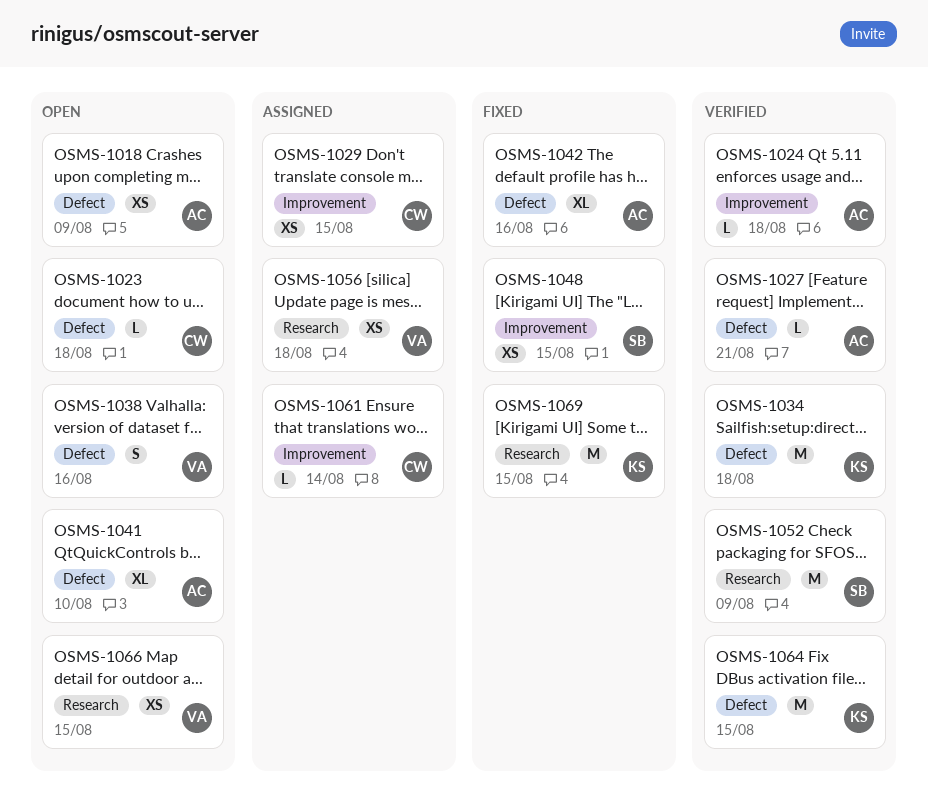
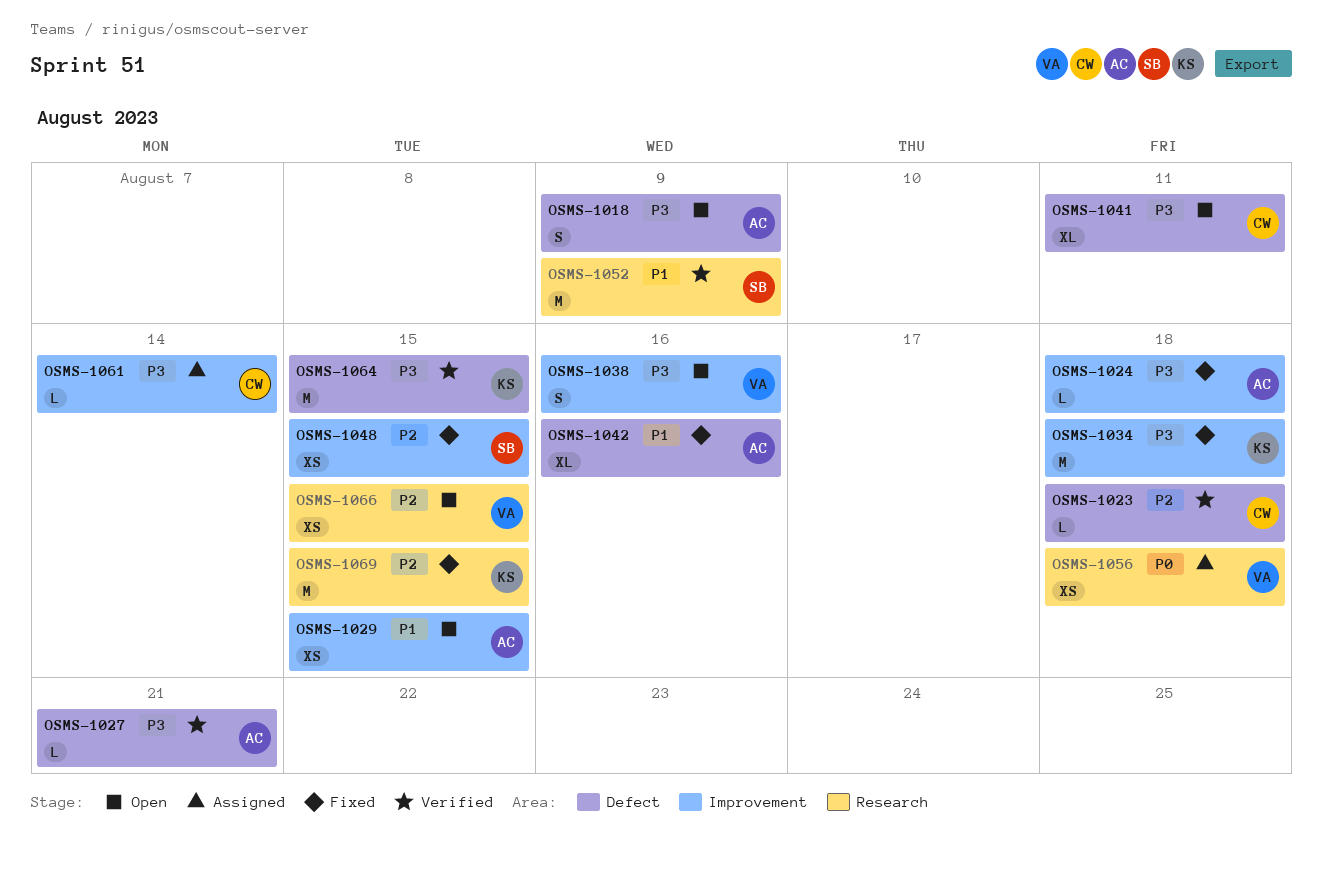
OSMS-1018, estimate: XS -> S
OSMS-1023, status: Open -> Verified
OSMS-1024, status: Verified -> Fixed
OSMS-1029, status: Assigned -> Open
OSMS-1029, owner: CW -> AC
OSMS-1034, status: Verified -> Fixed
OSMS-1034, label: Defect -> Improvement
OSMS-1038, label: Defect -> Improvement
OSMS-1041, owner: AC -> CW
OSMS-1041, due: Aug 10 -> Aug 11

